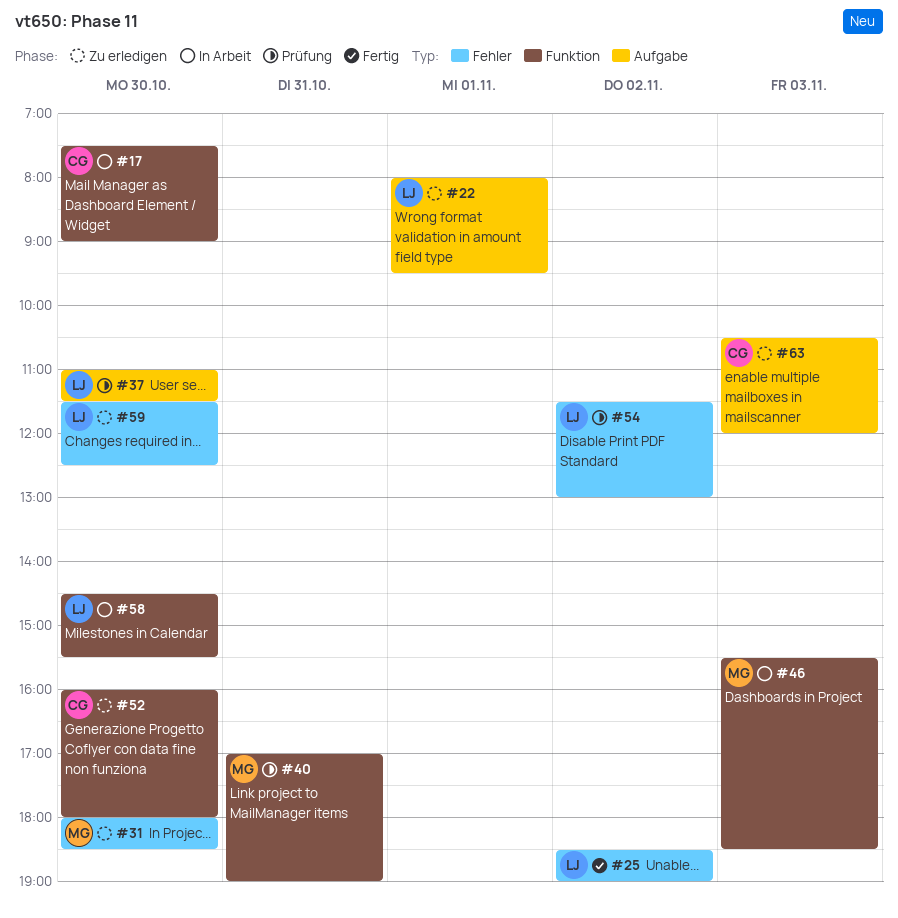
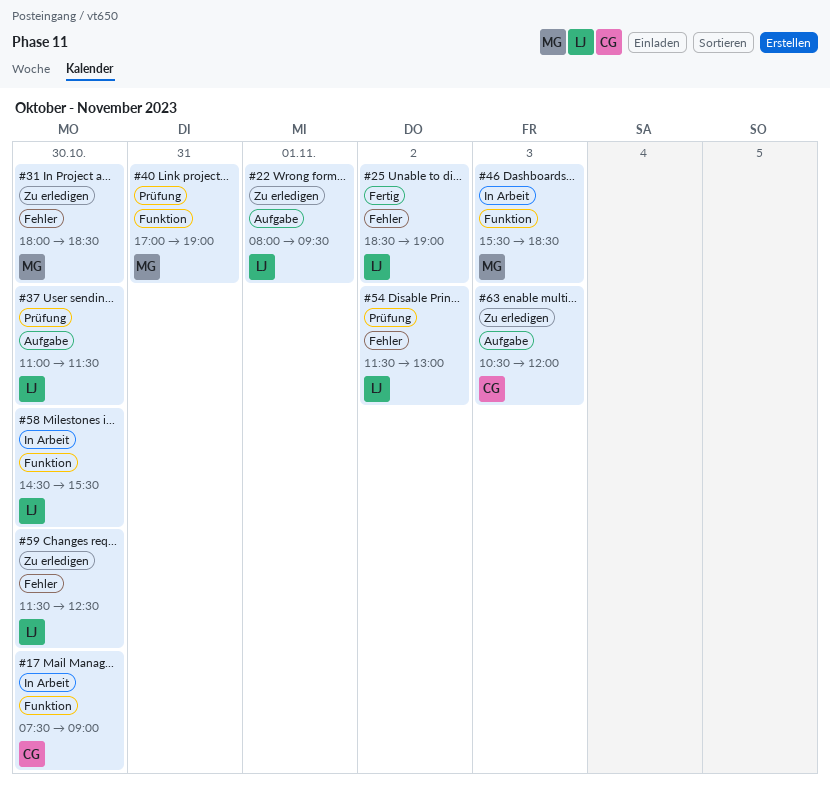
#52: present -> none

